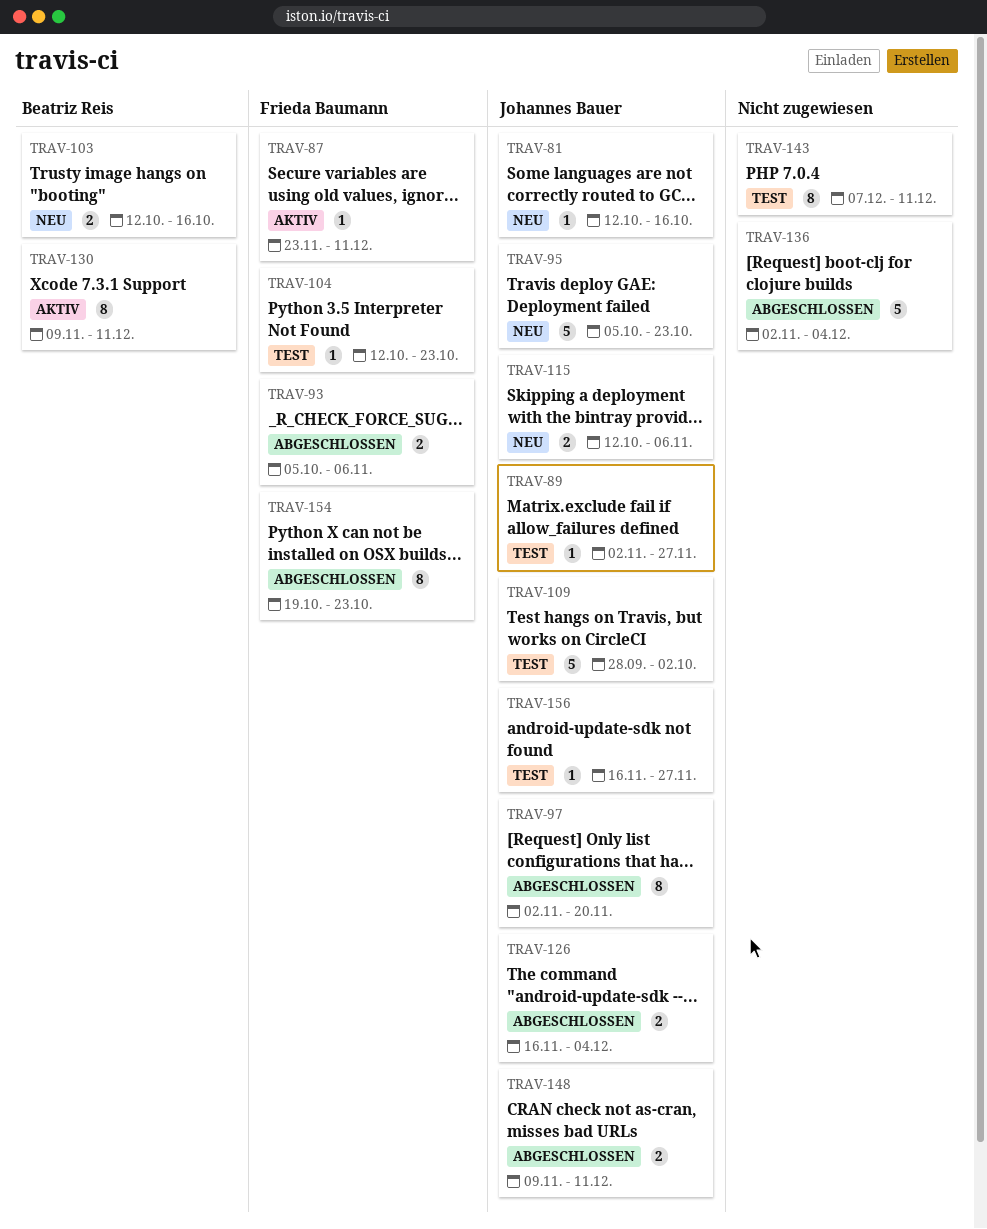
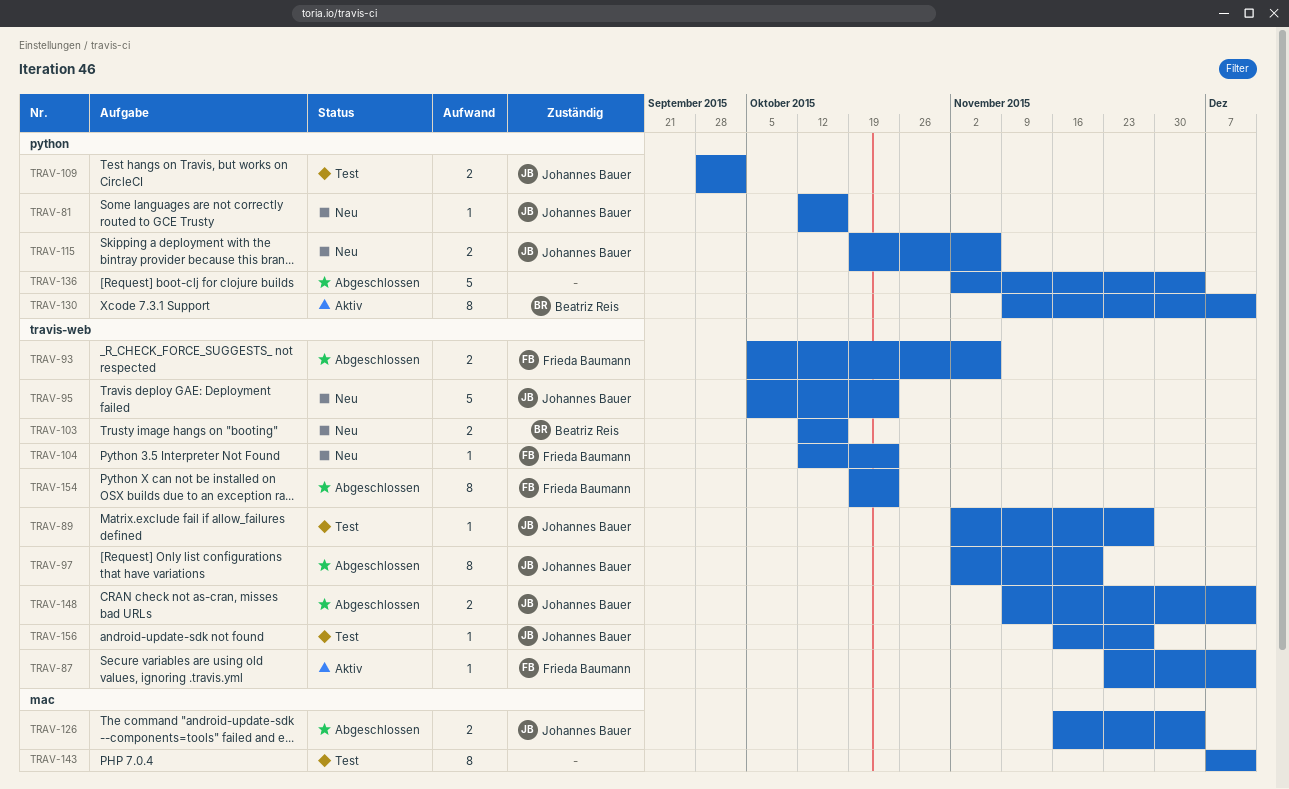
TRAV-104, status: Test -> Neu
TRAV-109, estimate: 5 -> 2
TRAV-115, start: Oct 12 -> Oct 19

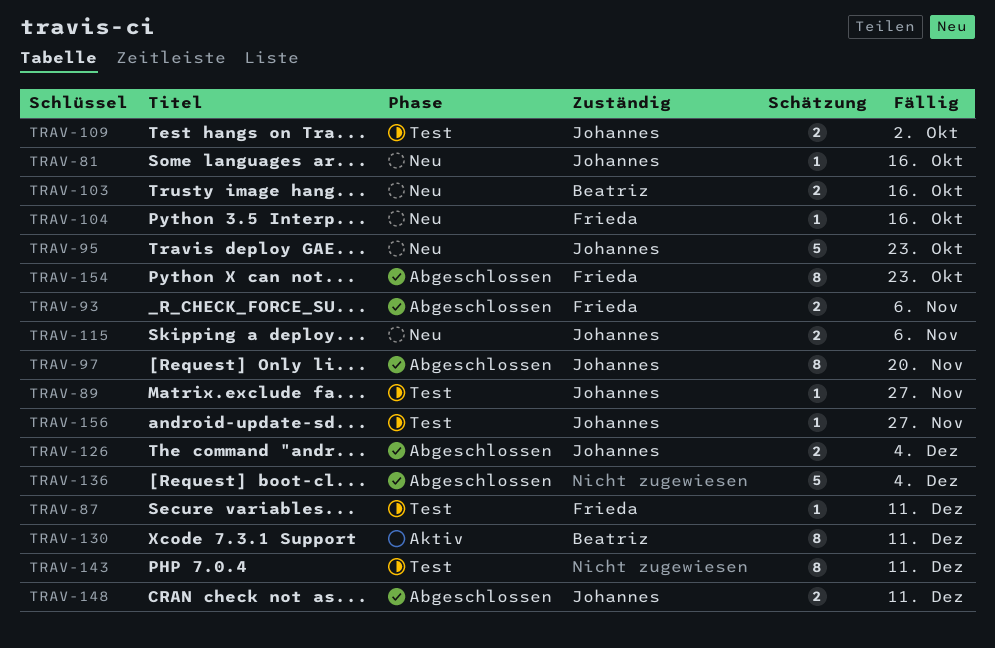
TRAV-87, status: Aktiv -> Test
TRAV-104, due: Oct 23 -> Oct 16

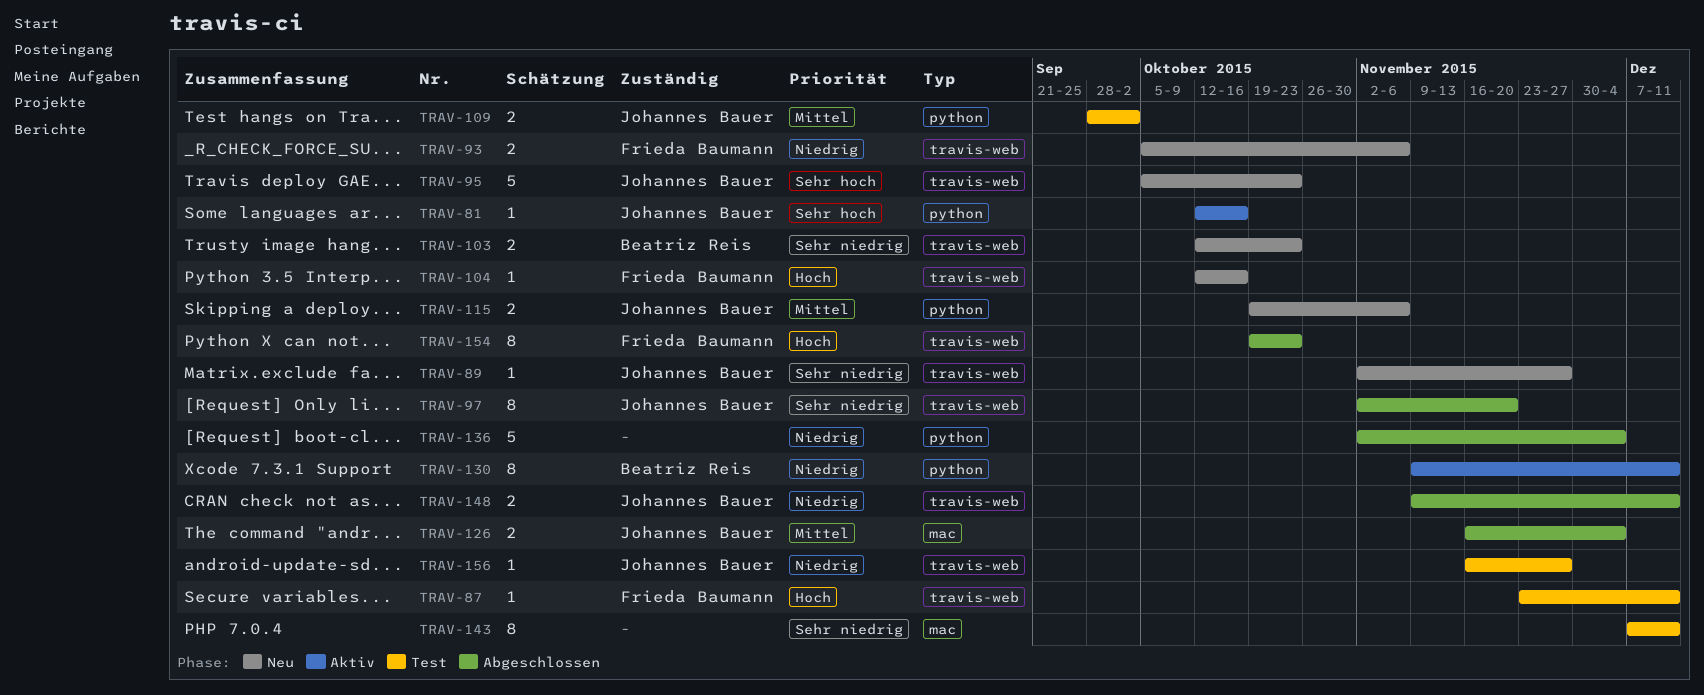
TRAV-81, status: Neu -> Aktiv
TRAV-89, status: Test -> Neu
TRAV-93, status: Abgeschlossen -> Neu
TRAV-103, due: Oct 16 -> Oct 23

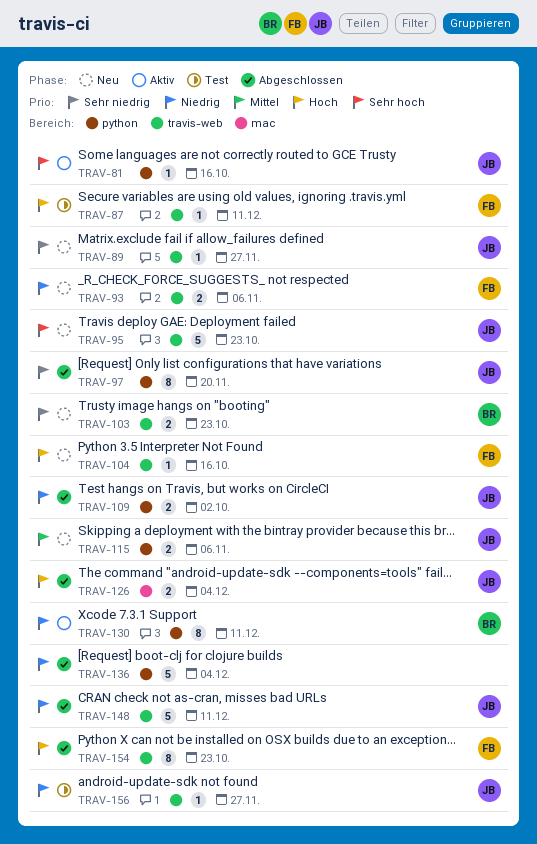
TRAV-97, label: travis-web -> python
TRAV-109, status: Test -> Abgeschlossen
TRAV-109, priority: Mittel -> Niedrig
TRAV-126, priority: Mittel -> Hoch
TRAV-143: present -> none
TRAV-148, estimate: 2 -> 5

